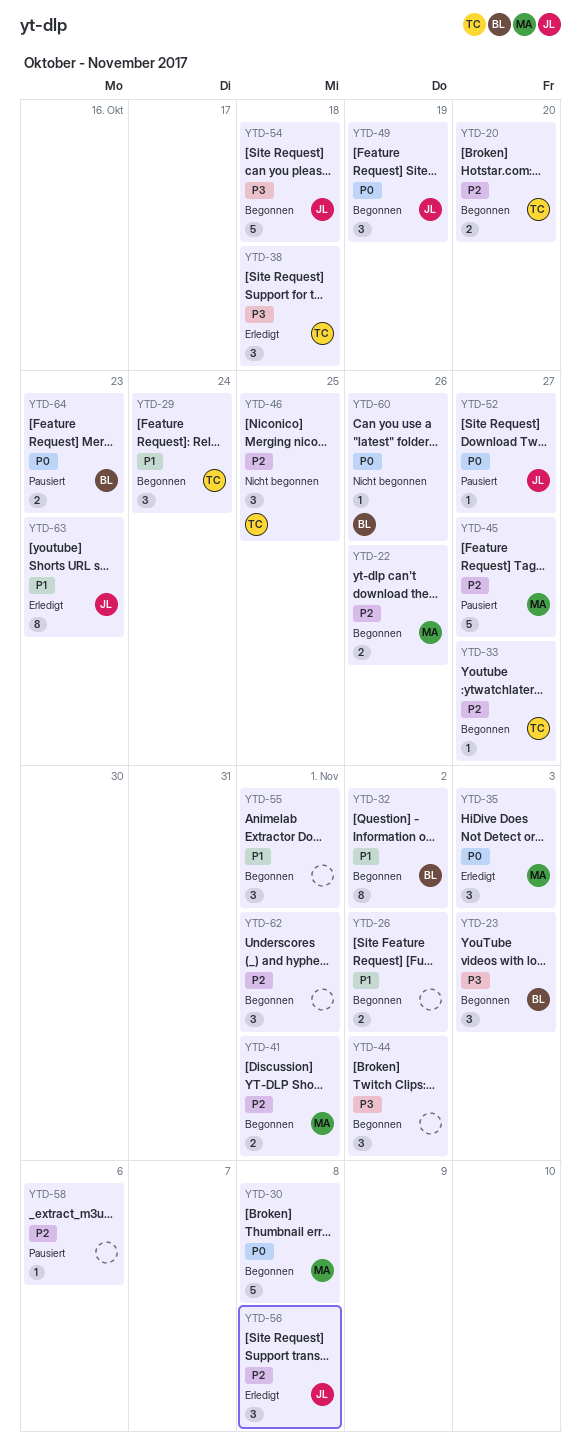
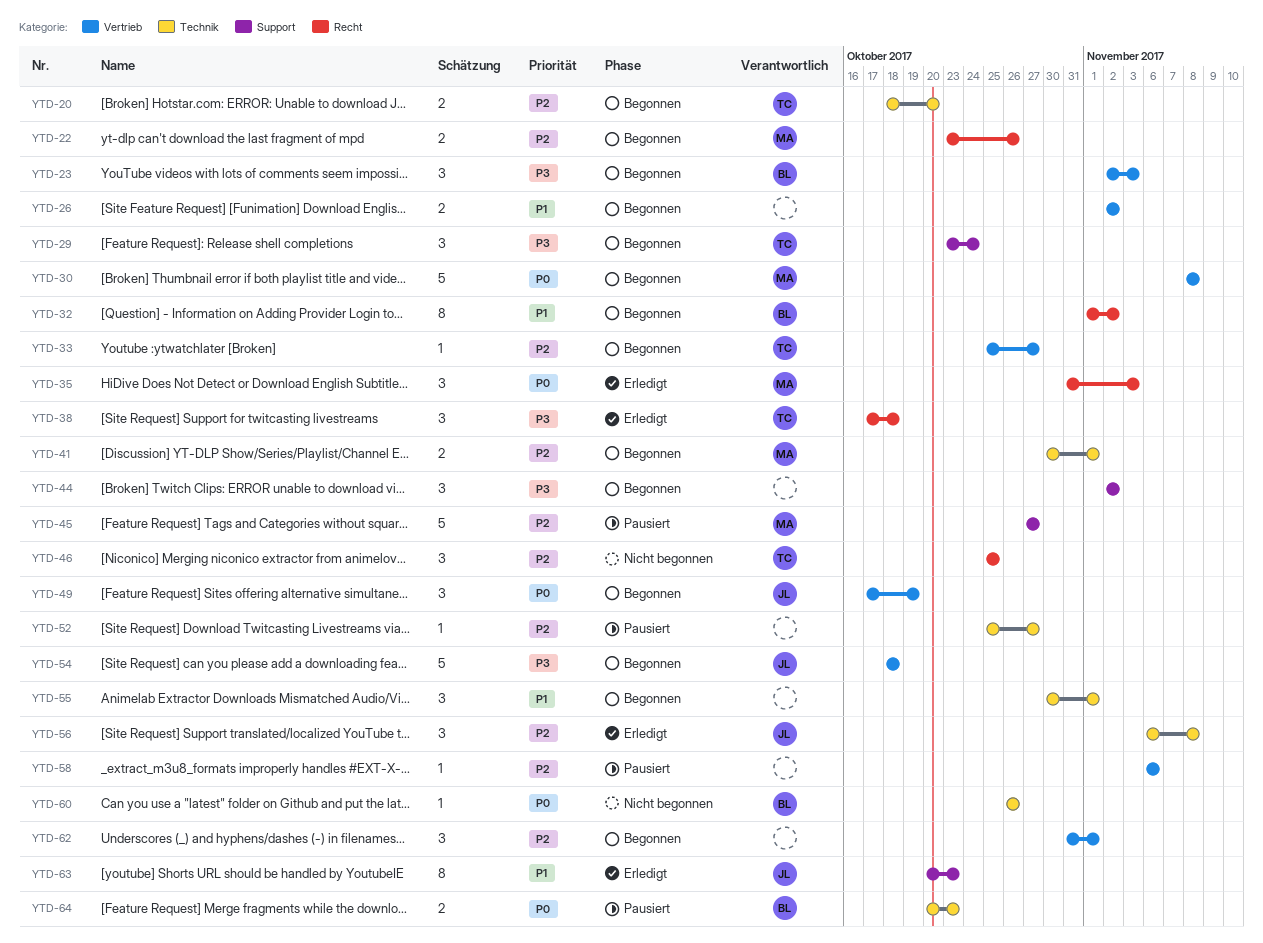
YTD-29, priority: P1 -> P3
YTD-52, owner: JL -> none
YTD-52, priority: P0 -> P2

